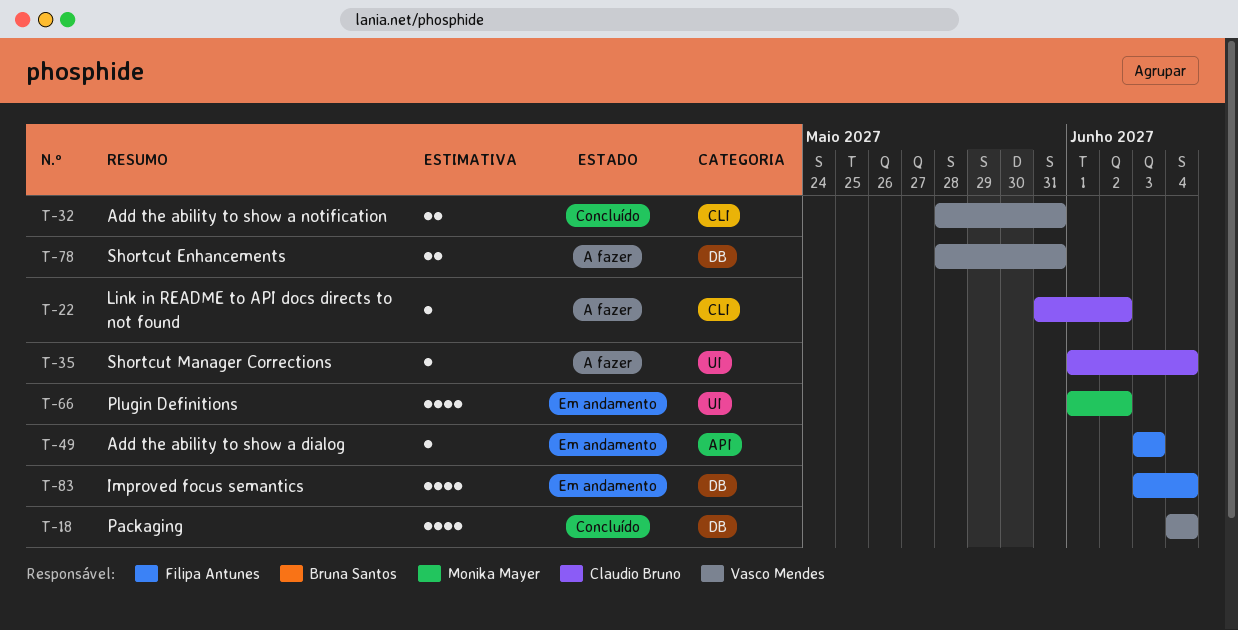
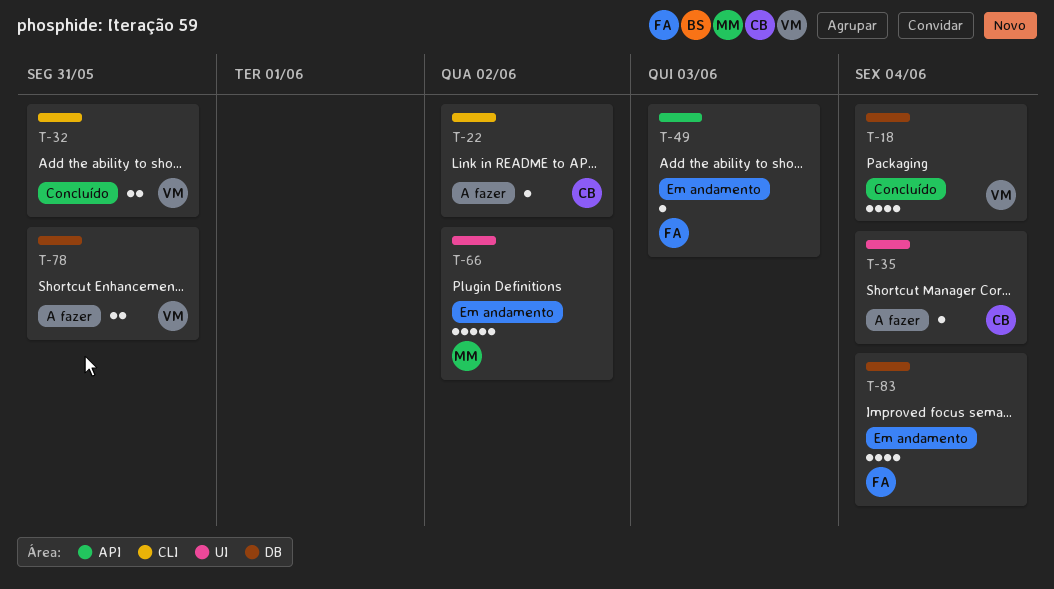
T-66, estimate: 4 -> 5

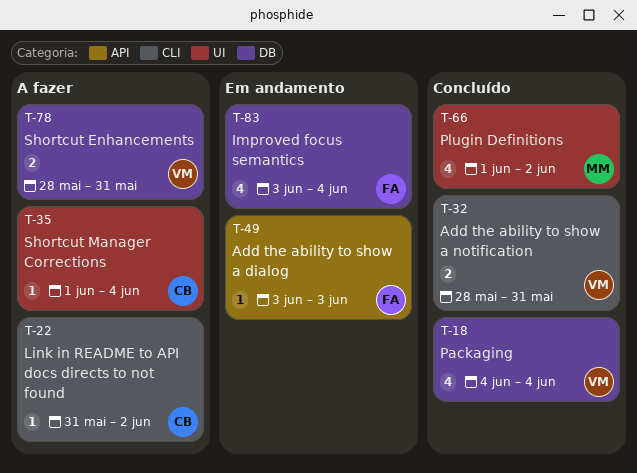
T-66, status: Em andamento -> Concluído
T-66, estimate: 5 -> 4

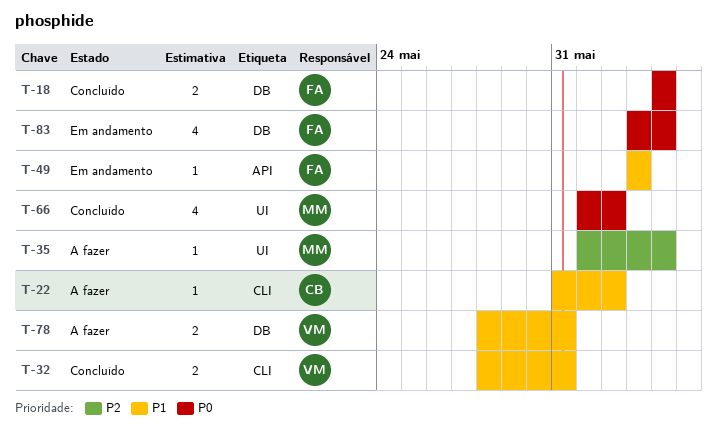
T-18, owner: VM -> FA
T-18, estimate: 4 -> 2
T-35, owner: CB -> MM

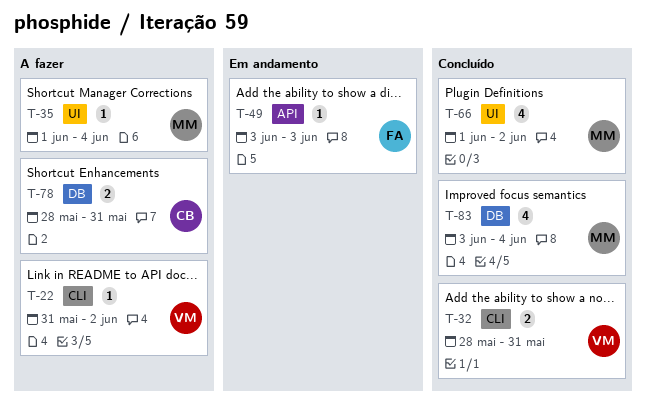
T-18: present -> none
T-22, owner: CB -> VM
T-78, owner: VM -> CB
T-83, status: Em andamento -> Concluído
T-83, owner: FA -> MM

